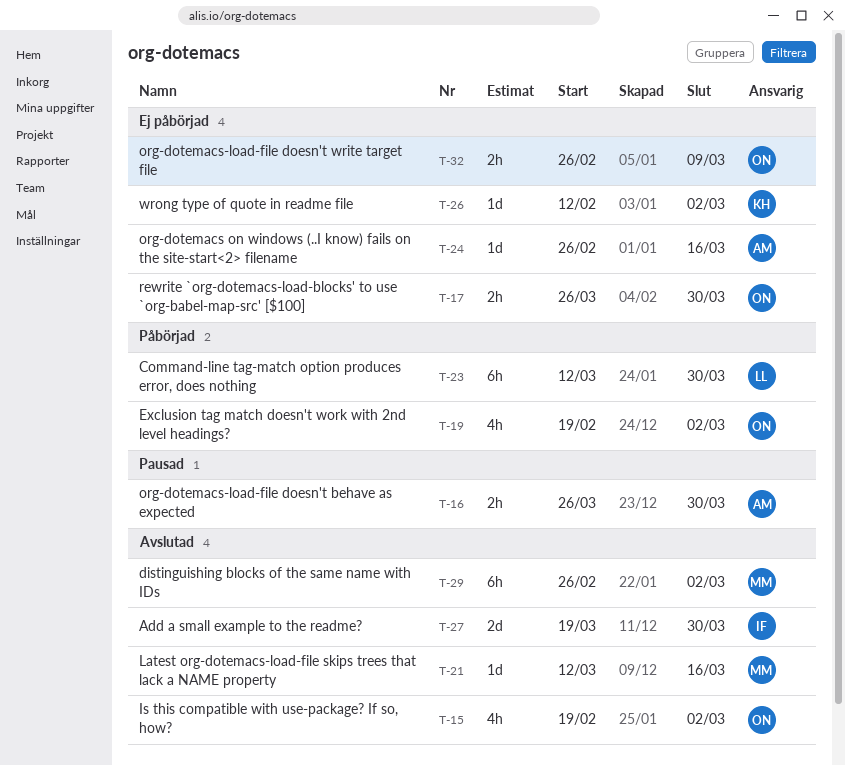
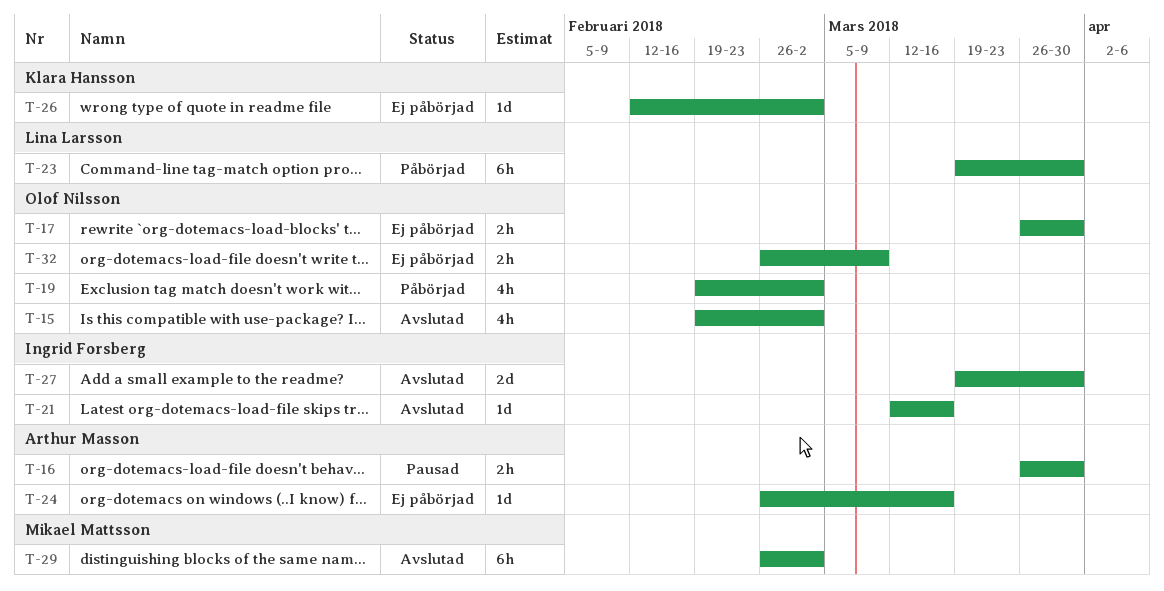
T-21, owner: Mikael Mattsson -> Ingrid Forsberg
T-23, start: Mar 12 -> Mar 19

